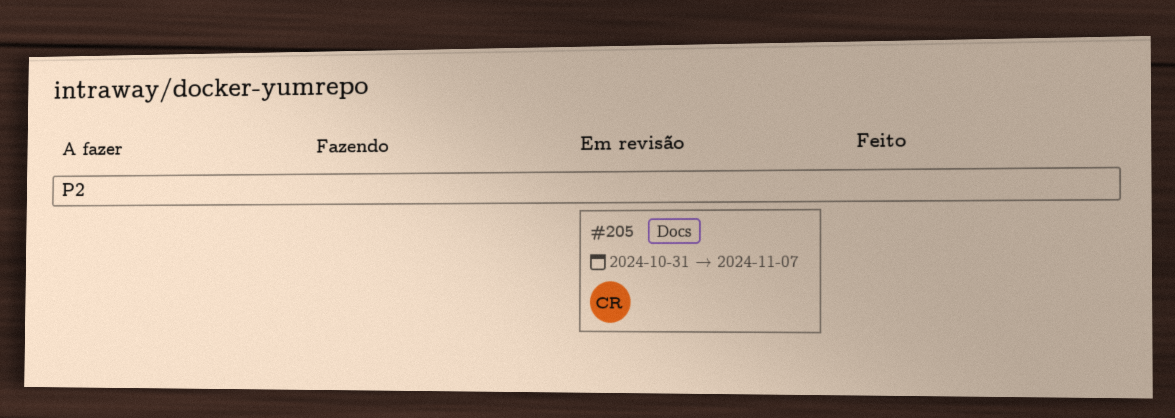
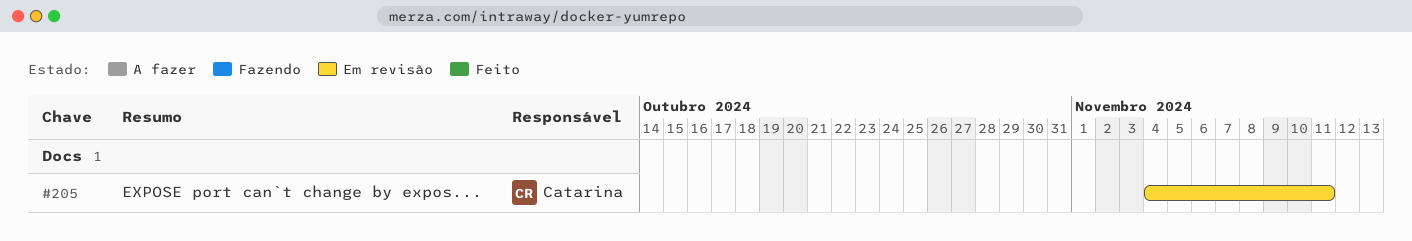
#205, start: Oct 31 -> Nov 4
#205, due: Nov 7 -> Nov 11

